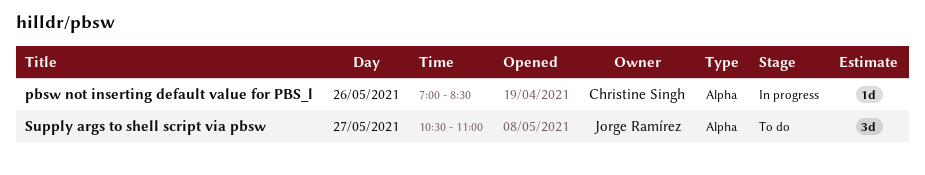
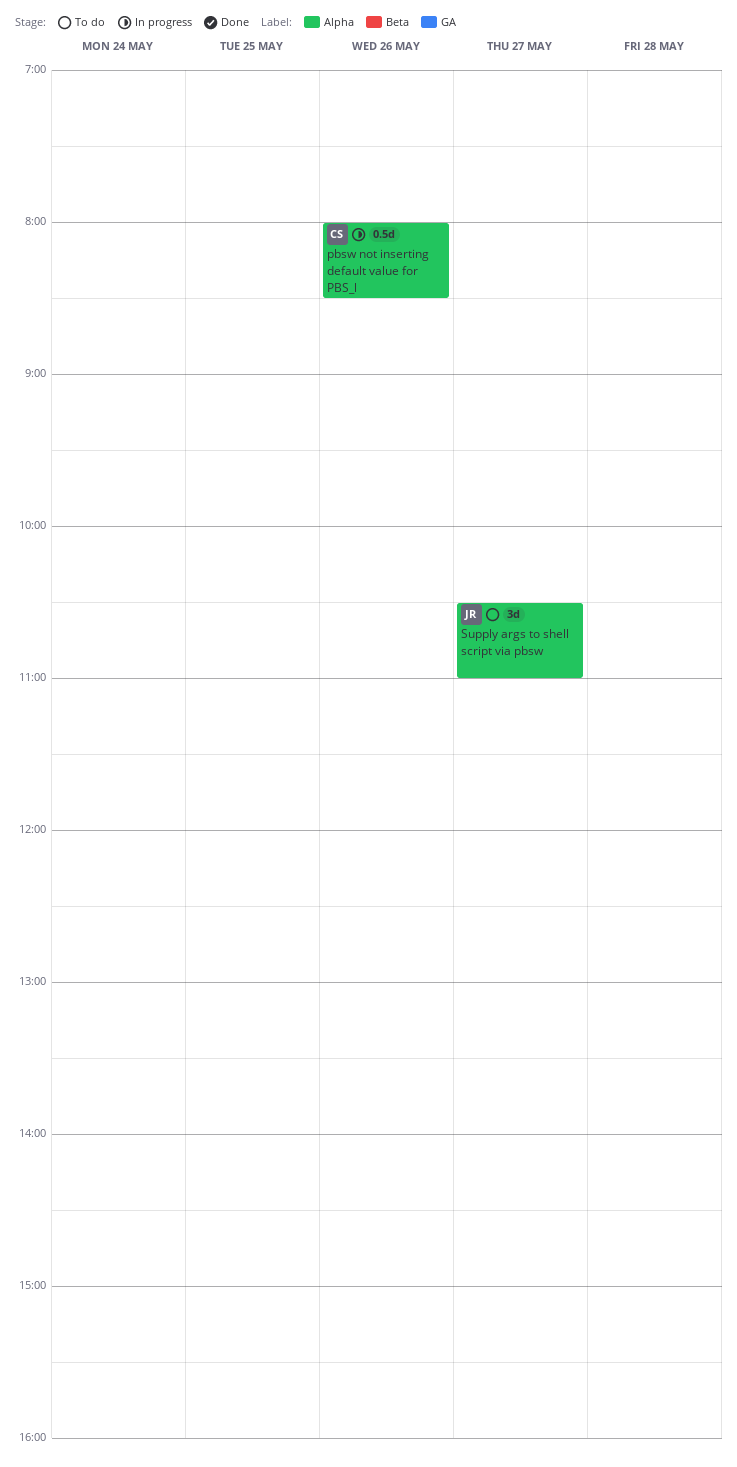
pbsw not inserting default value for PBS_l, estimate: 1d -> 0.5d
pbsw not inserting default value for PBS_l, begins: 07:00 -> 08:00

